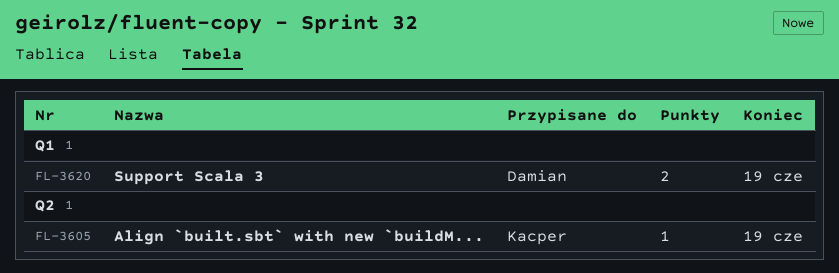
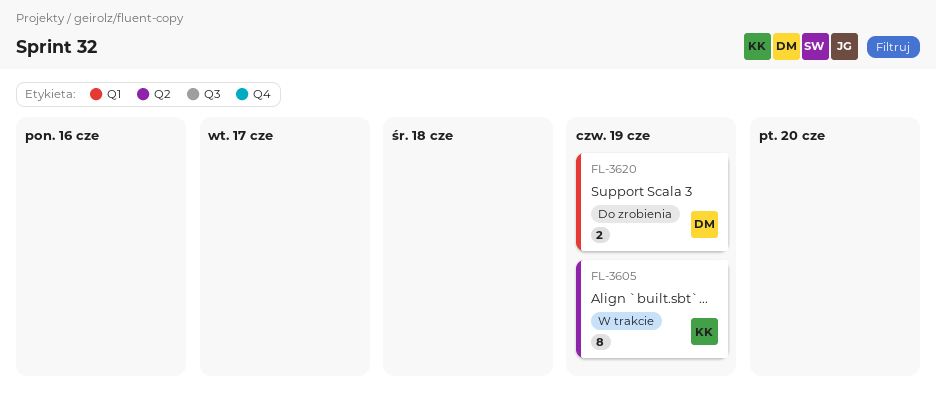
FL-3605, estimate: 1 -> 8

